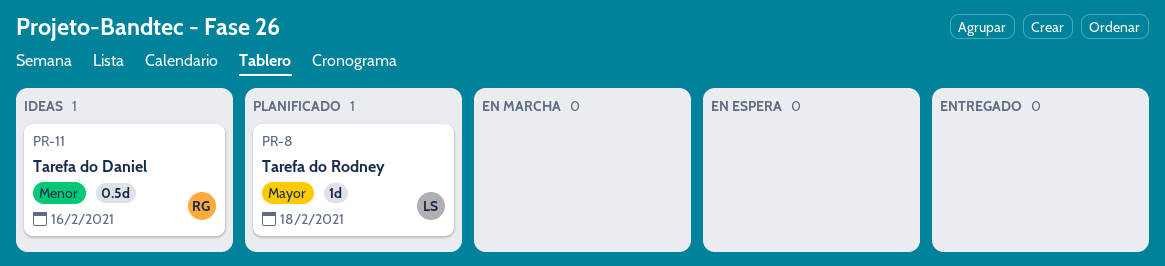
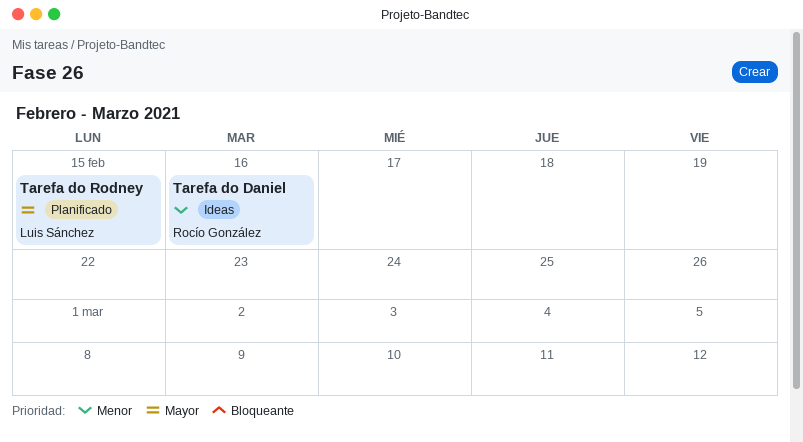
Tarefa do Rodney, due: Feb 18 -> Feb 15

